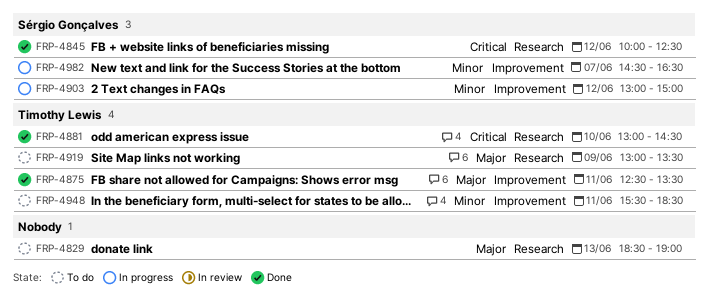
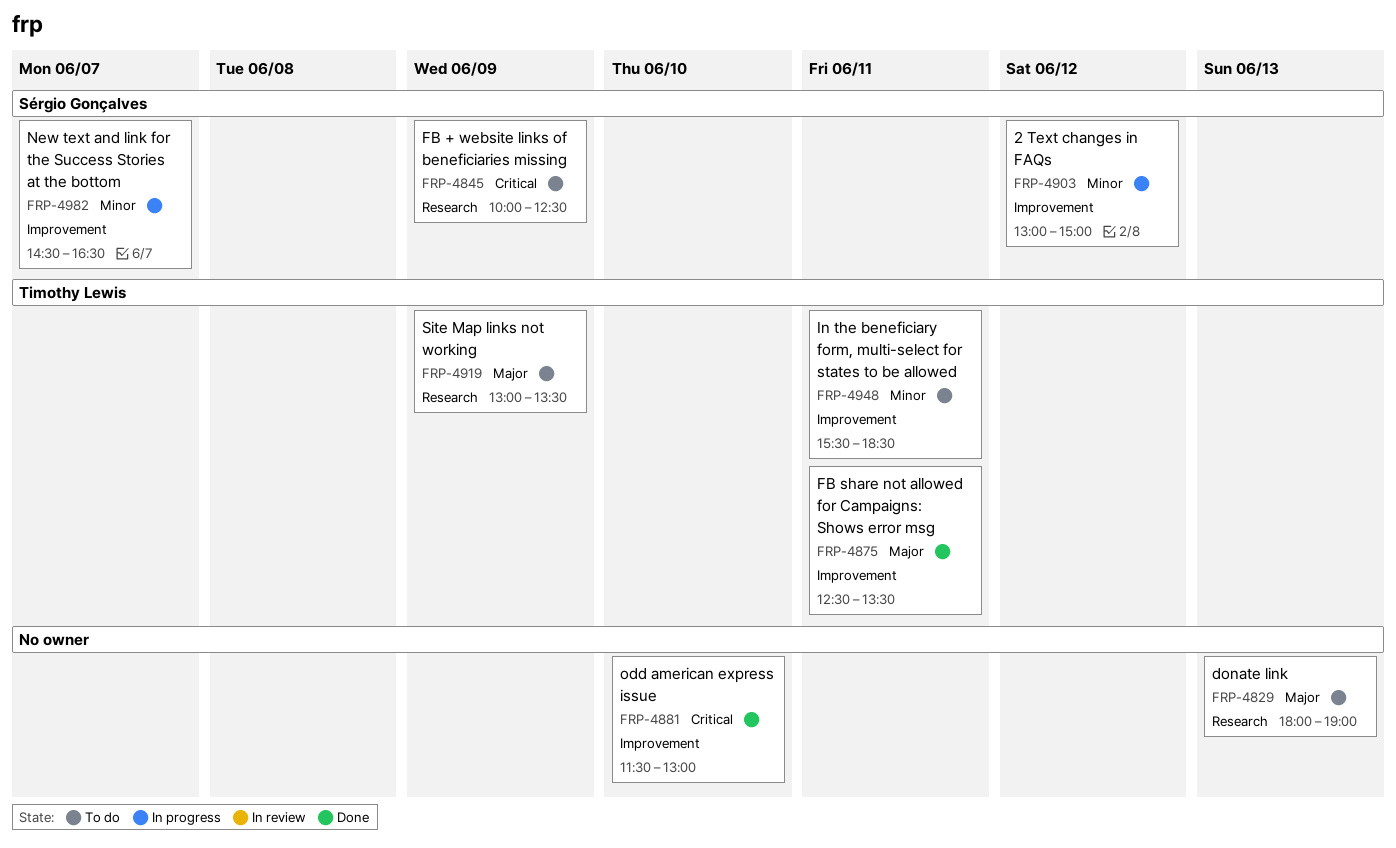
FRP-4829, begins: 18:30 -> 18:00
FRP-4845, status: Done -> To do
FRP-4845, day: Jun 12 -> Jun 9
FRP-4881, owner: Timothy Lewis -> none
FRP-4881, label: Research -> Improvement
FRP-4881, begins: 13:00 -> 11:30
FRP-4881, ends: 14:30 -> 13:00

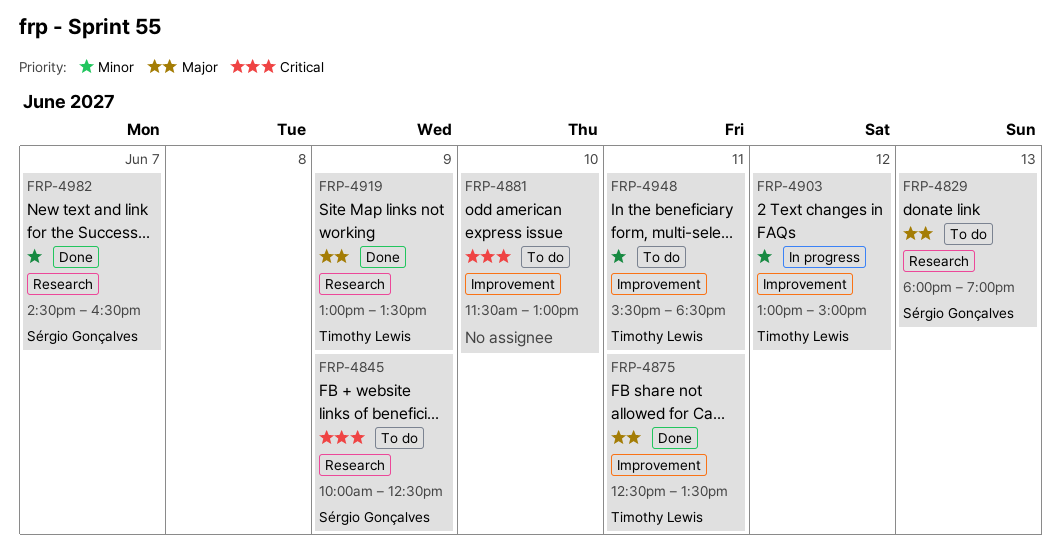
FRP-4829, owner: none -> Sérgio Gonçalves
FRP-4881, status: Done -> To do
FRP-4903, owner: Sérgio Gonçalves -> Timothy Lewis
FRP-4919, status: To do -> Done
FRP-4982, status: In progress -> Done
FRP-4982, label: Improvement -> Research

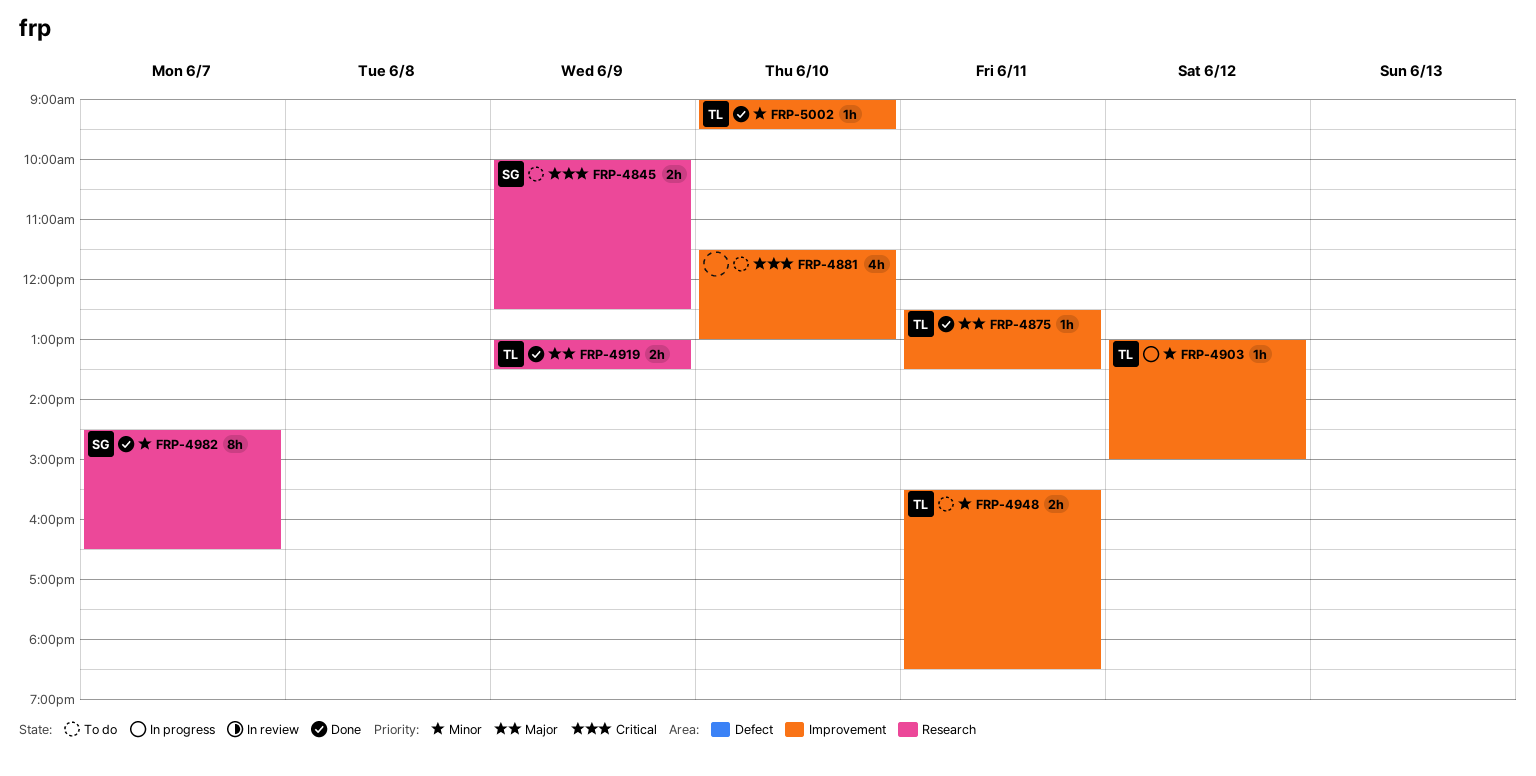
FRP-4829: present -> none
FRP-5002: none -> present

